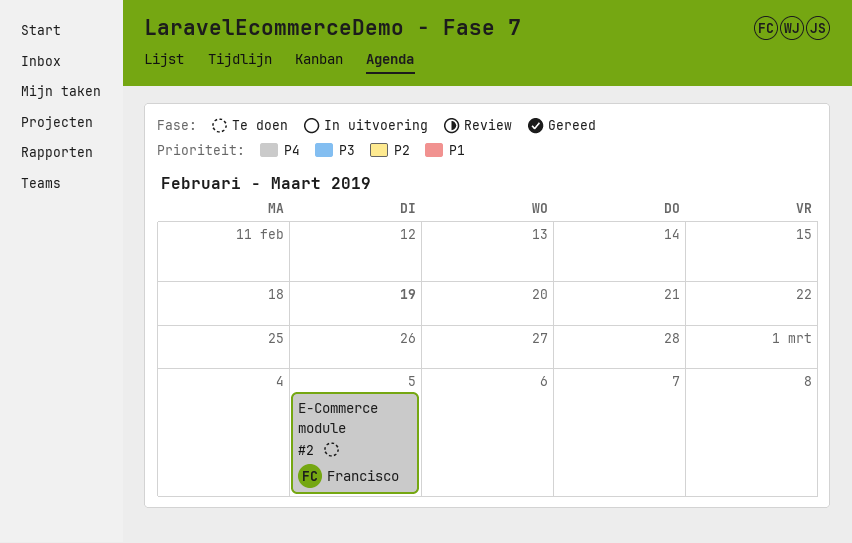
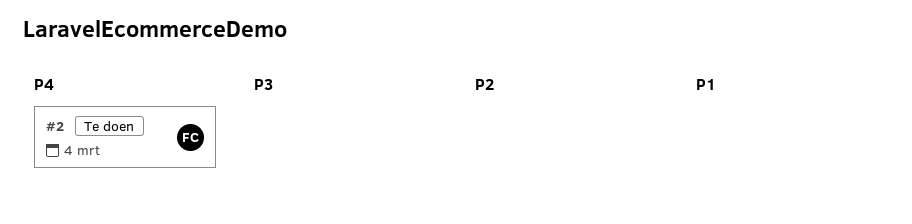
#2, due: Mar 5 -> Mar 4

